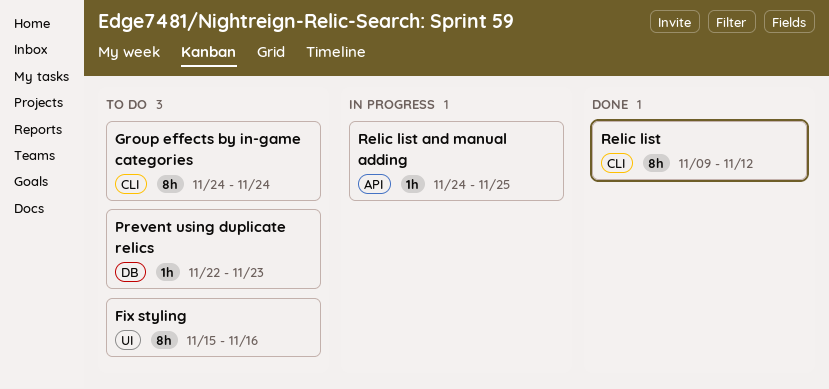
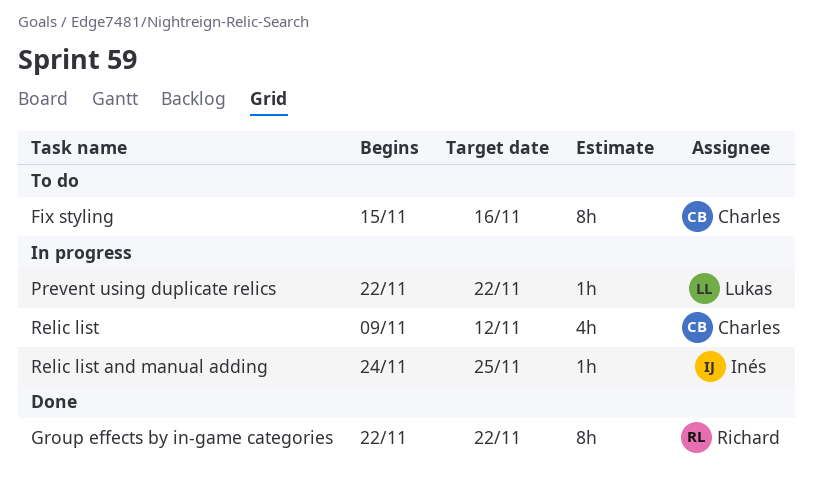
Group effects by in-game categories, status: To do -> Done
Group effects by in-game categories, start: Nov 24 -> Nov 22
Group effects by in-game categories, due: Nov 24 -> Nov 22
Prevent using duplicate relics, status: To do -> In progress
Prevent using duplicate relics, due: Nov 23 -> Nov 22
Relic list, status: Done -> In progress
Relic list, estimate: 8h -> 4h

